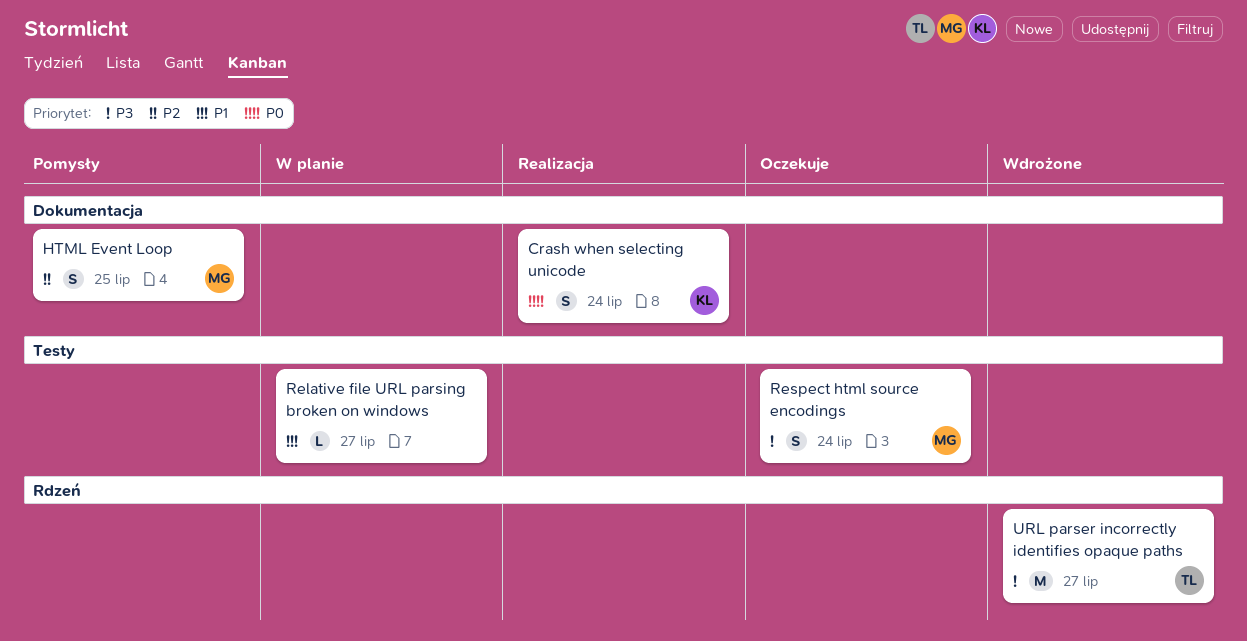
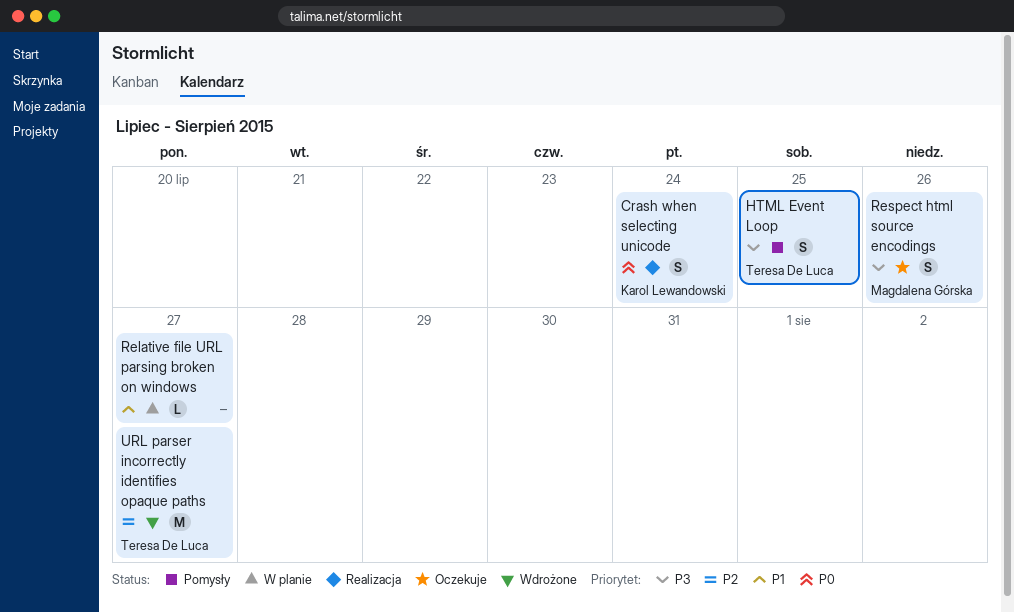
HTML Event Loop, owner: Magdalena Górska -> Teresa De Luca
HTML Event Loop, priority: P2 -> P3
Respect html source encodings, due: Jul 24 -> Jul 26
URL parser incorrectly identifies opaque paths, priority: P3 -> P2

